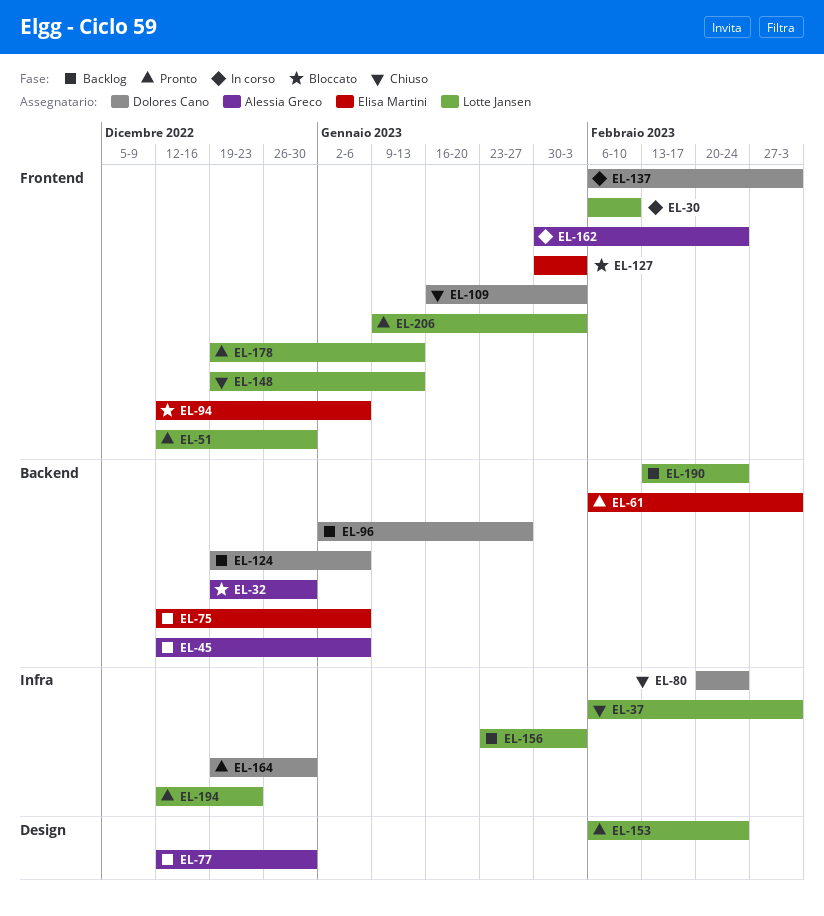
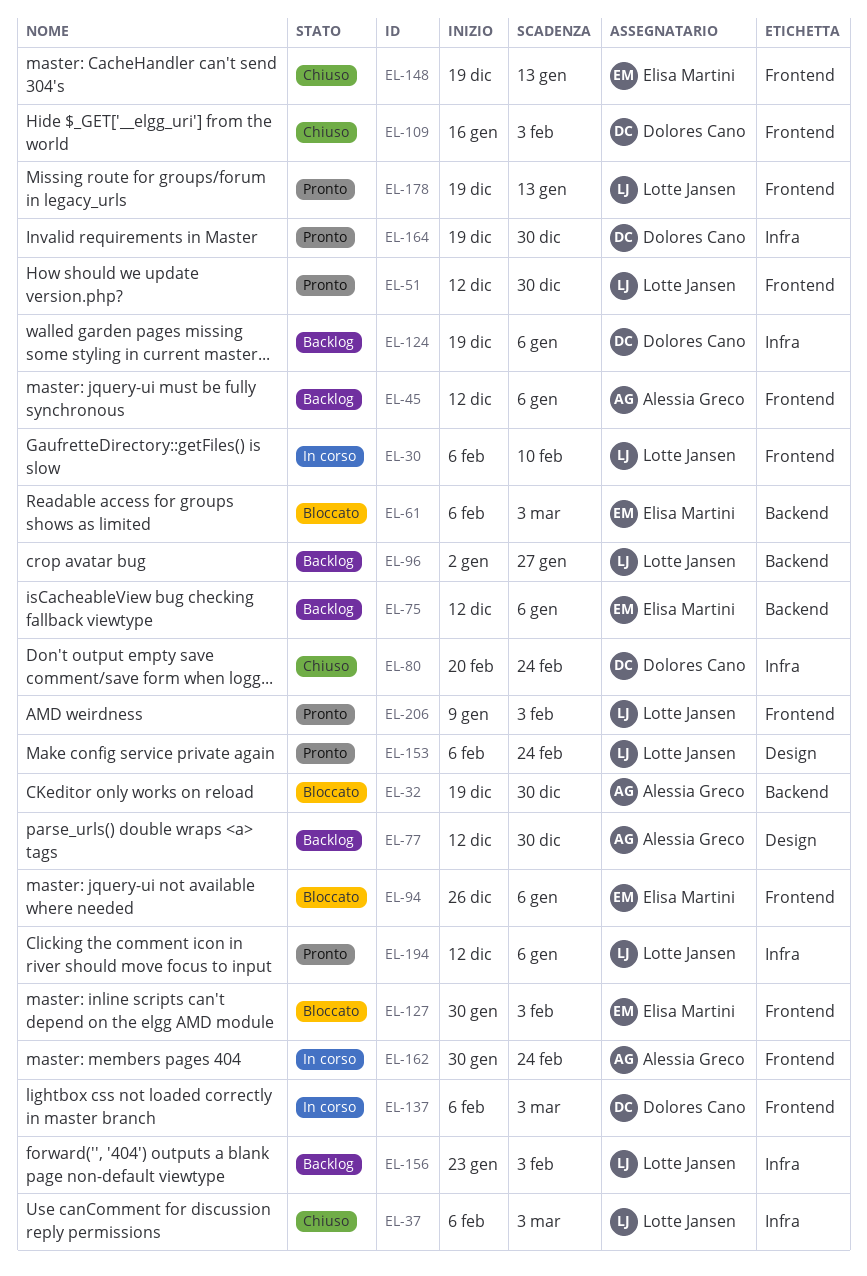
EL-45, label: Backend -> Frontend
EL-61, status: Pronto -> Bloccato
EL-94, start: Dec 12 -> Dec 26
EL-96, owner: Dolores Cano -> Lotte Jansen
EL-124, label: Backend -> Infra
EL-148, owner: Lotte Jansen -> Elisa Martini
EL-190: present -> none
EL-194, due: Dec 23 -> Jan 6

